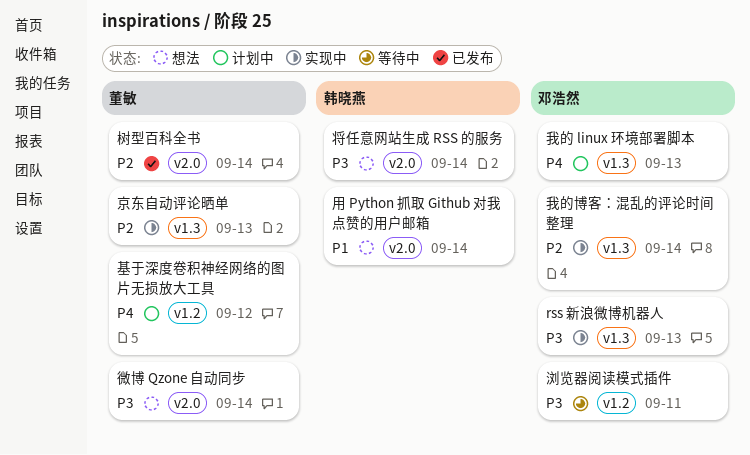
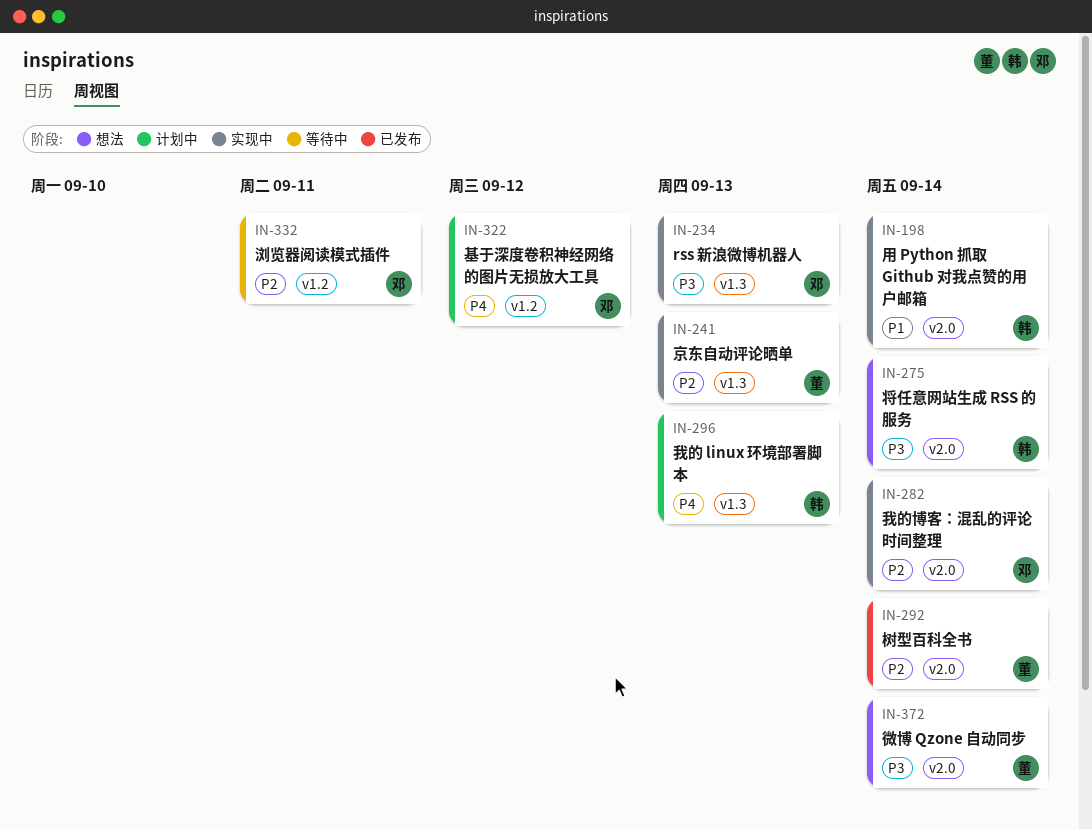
基于深度卷积神经网络的图片无损放大工具, owner: 董敏 -> 邓浩然
我的 linux 环境部署脚本, owner: 邓浩然 -> 韩晓燕
我的博客：混乱的评论时间整理, label: v1.3 -> v2.0
浏览器阅读模式插件, priority: P3 -> P2
用 Python 抓取 Github 对我点赞的用户邮箱, status: 想法 -> 实现中

